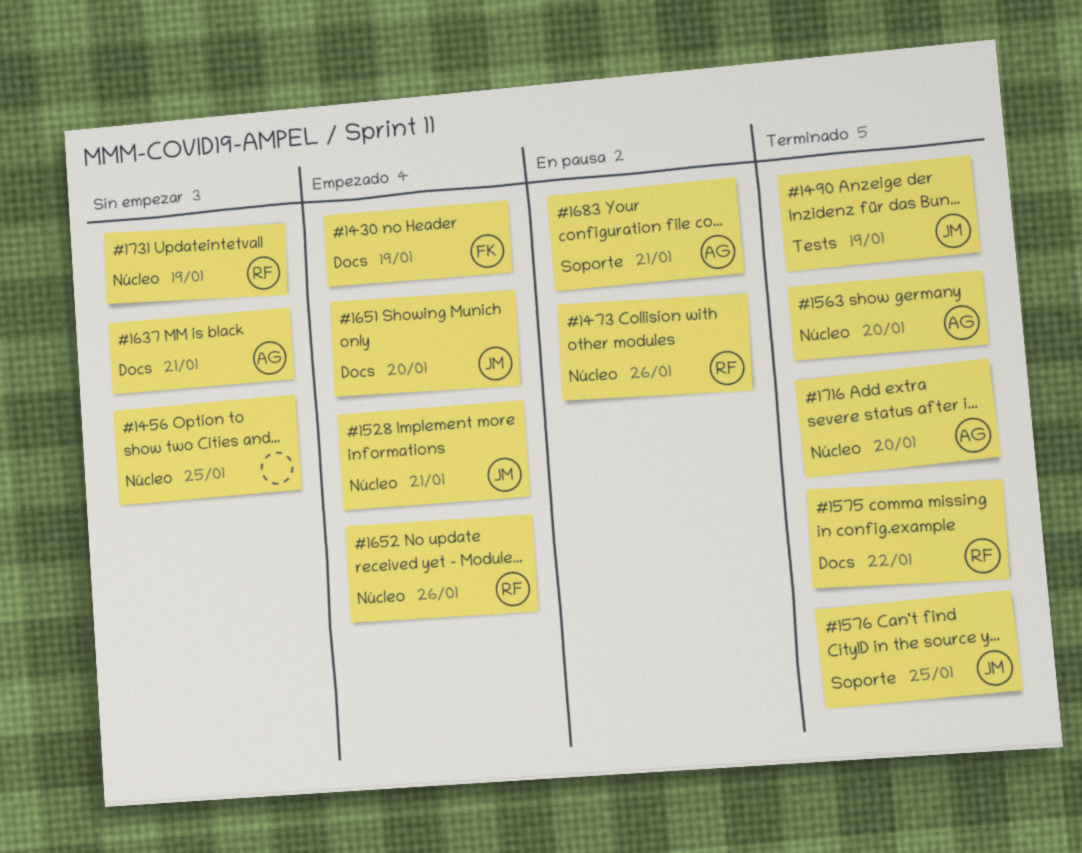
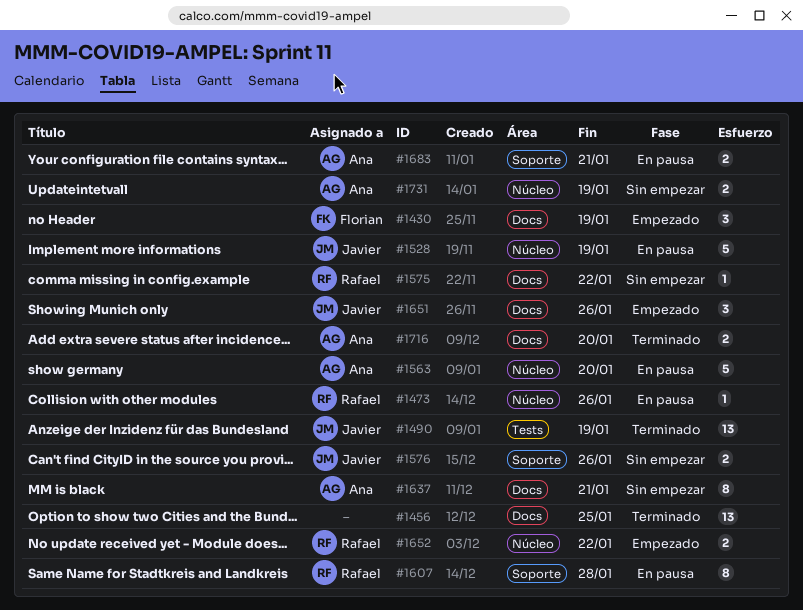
#1456, status: Sin empezar -> Terminado
#1456, label: Núcleo -> Docs
#1528, status: Empezado -> En pausa
#1528, due: Jan 21 -> Jan 19
#1563, status: Terminado -> En pausa
#1575, status: Terminado -> Sin empezar
#1576, status: Terminado -> Sin empezar
#1576, due: Jan 25 -> Jan 26
#1607: none -> present
#1651, due: Jan 20 -> Jan 26
#1652, due: Jan 26 -> Jan 22
#1716, label: Núcleo -> Docs
#1731, owner: Rafael -> Ana

